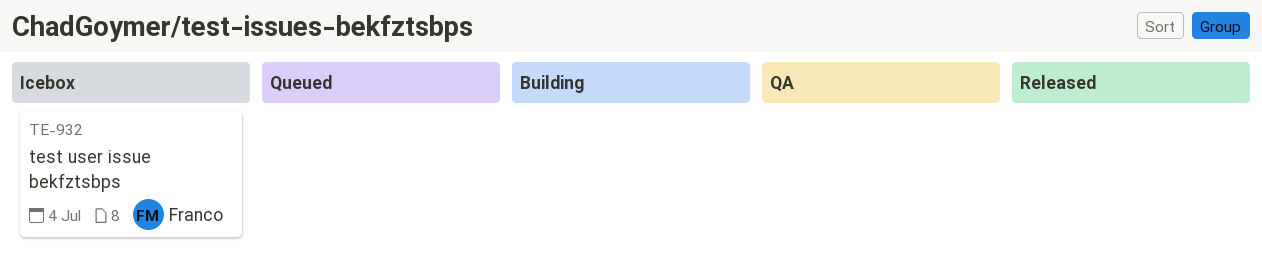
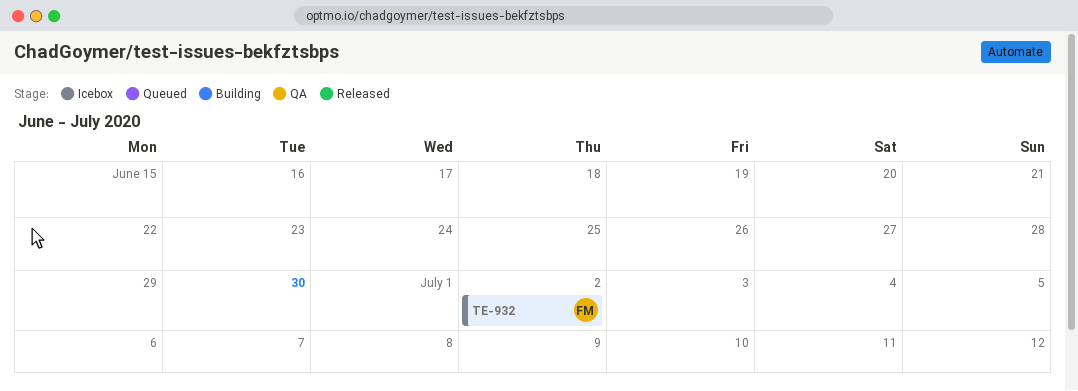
TE-932, due: Jul 4 -> Jul 2

